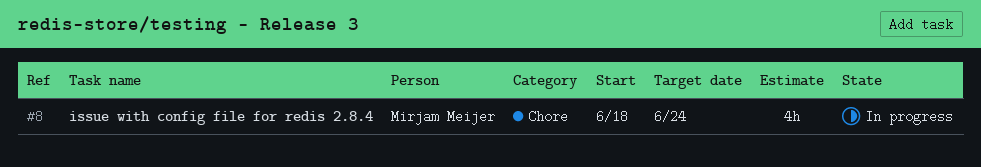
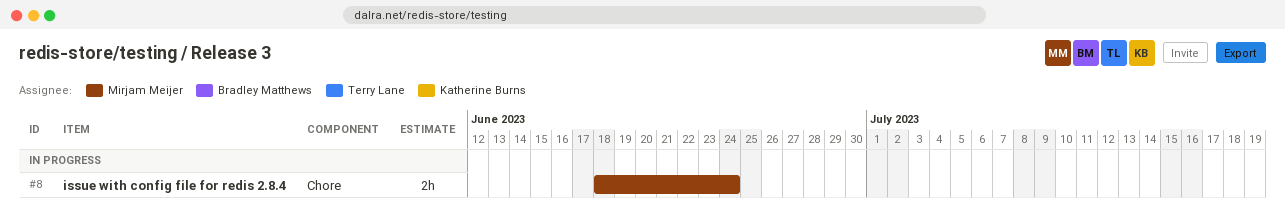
#8, estimate: 4h -> 2h

